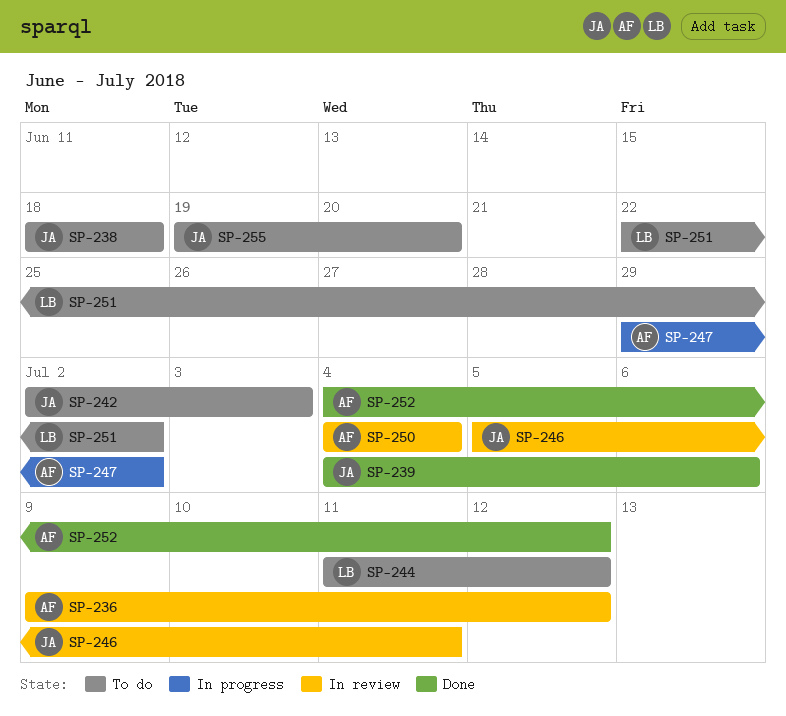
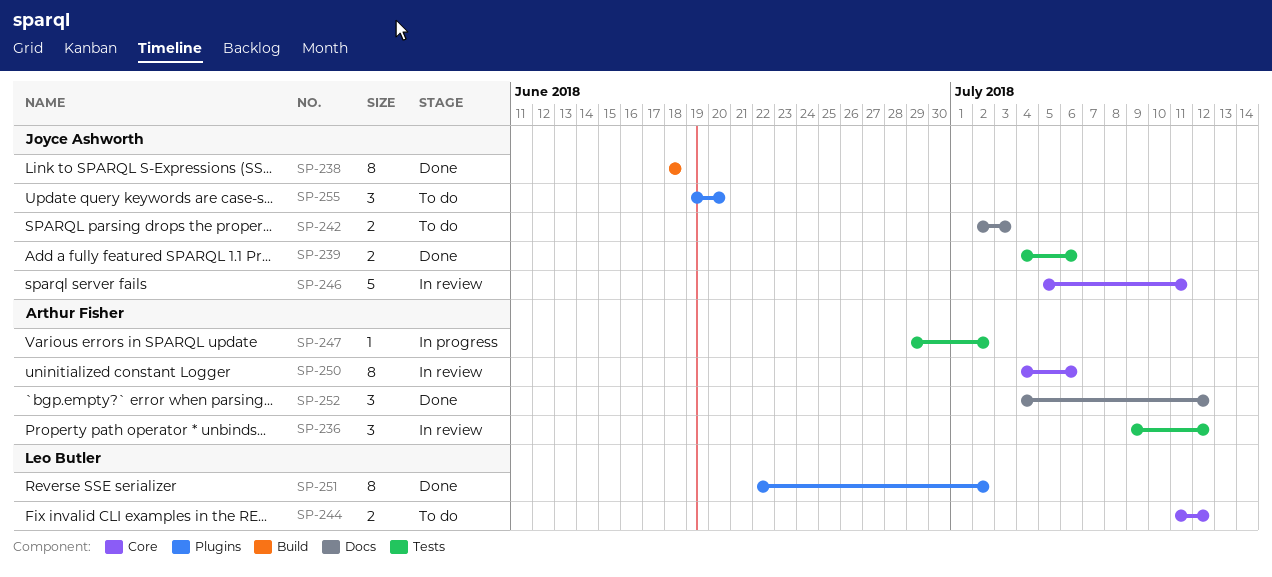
SP-238, status: To do -> Done
SP-250, due: Jul 4 -> Jul 6
SP-251, status: To do -> Done

